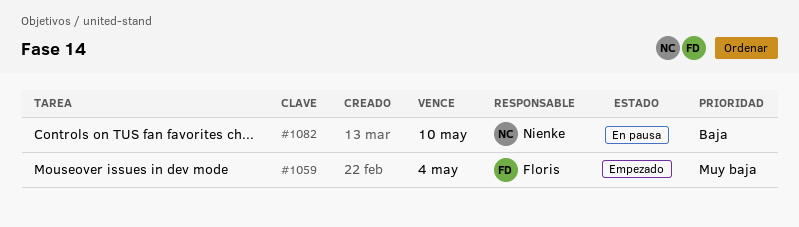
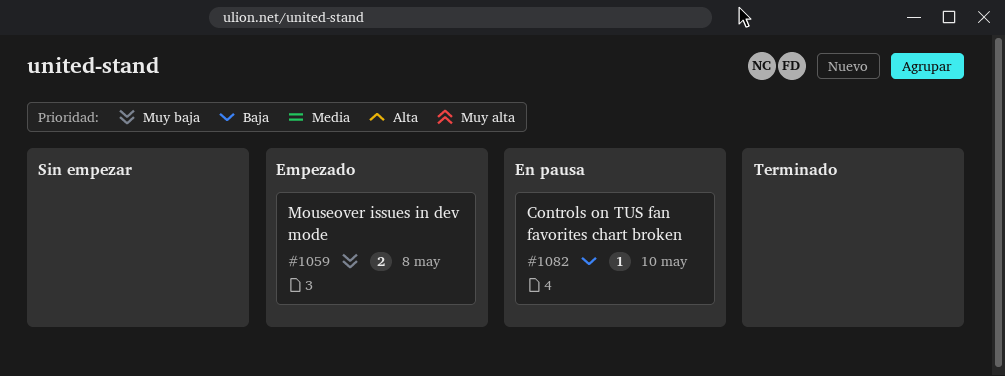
#1059, due: May 4 -> May 8

